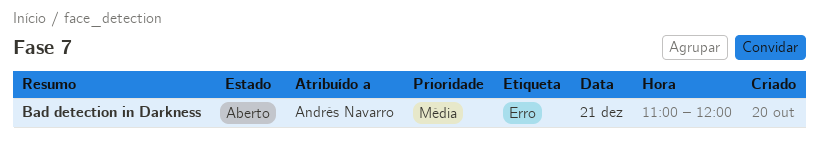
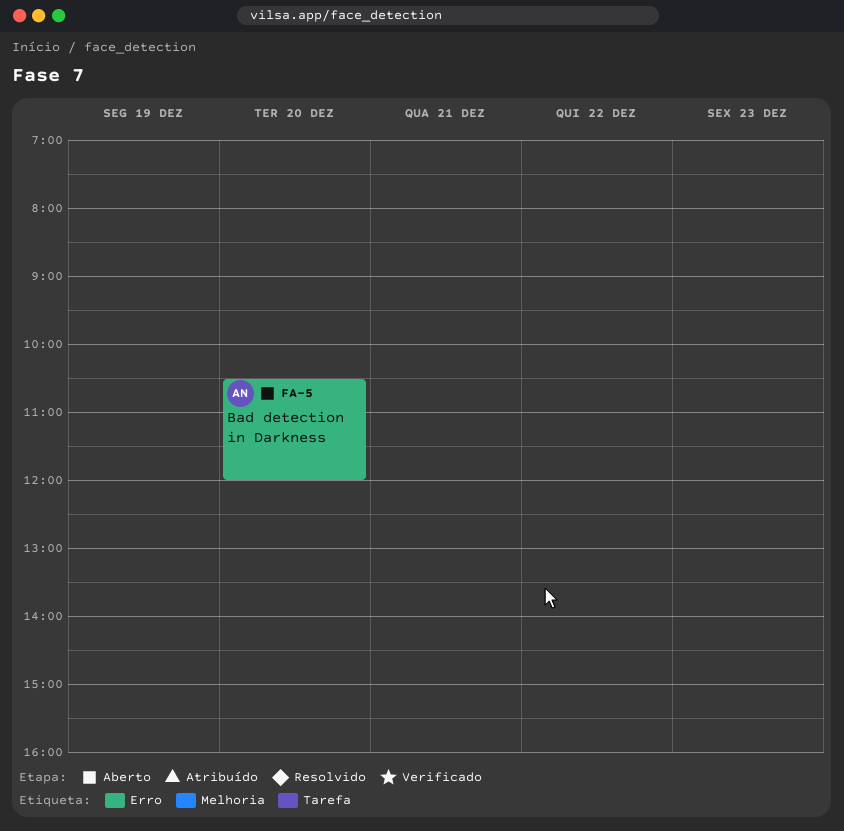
Bad detection in Darkness, day: Dec 21 -> Dec 20
Bad detection in Darkness, begins: 11:00 -> 10:30

